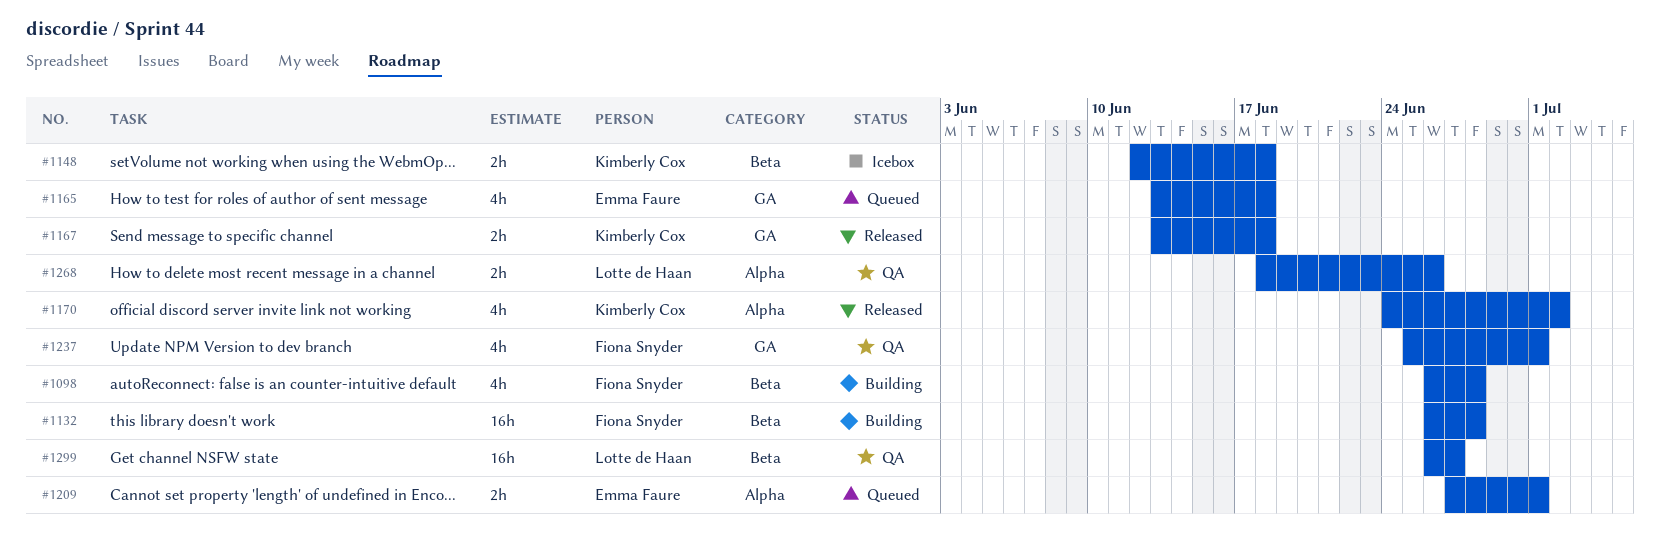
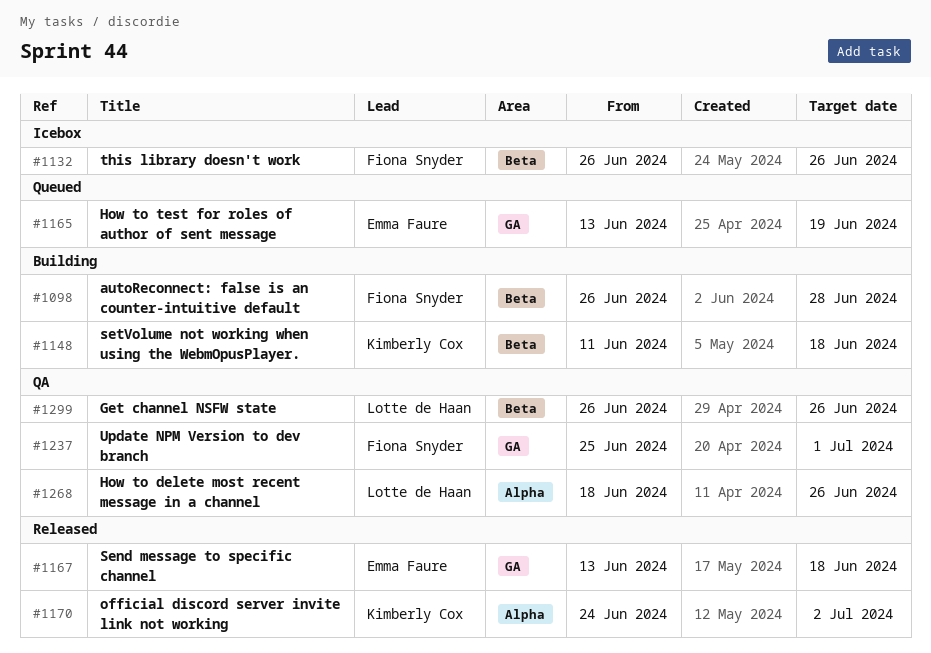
#1132, status: Building -> Icebox
#1132, due: Jun 28 -> Jun 26
#1148, status: Icebox -> Building
#1148, start: Jun 12 -> Jun 11
#1165, due: Jun 18 -> Jun 19
#1167, owner: Kimberly Cox -> Emma Faure
#1209: present -> none
#1299, due: Jun 27 -> Jun 26

